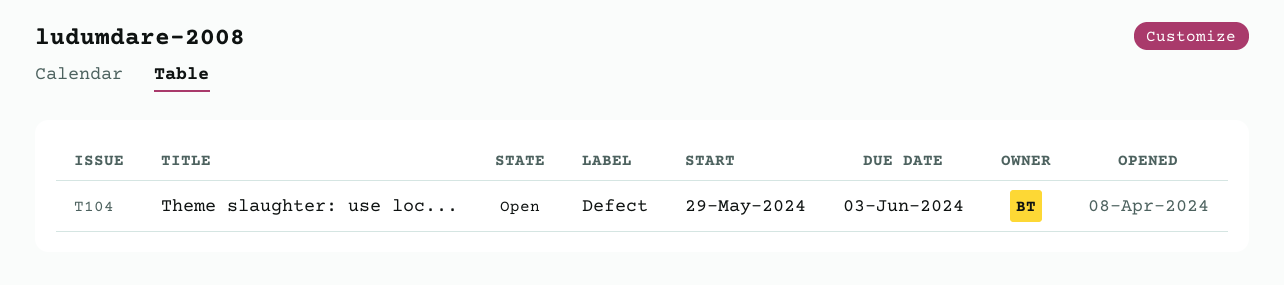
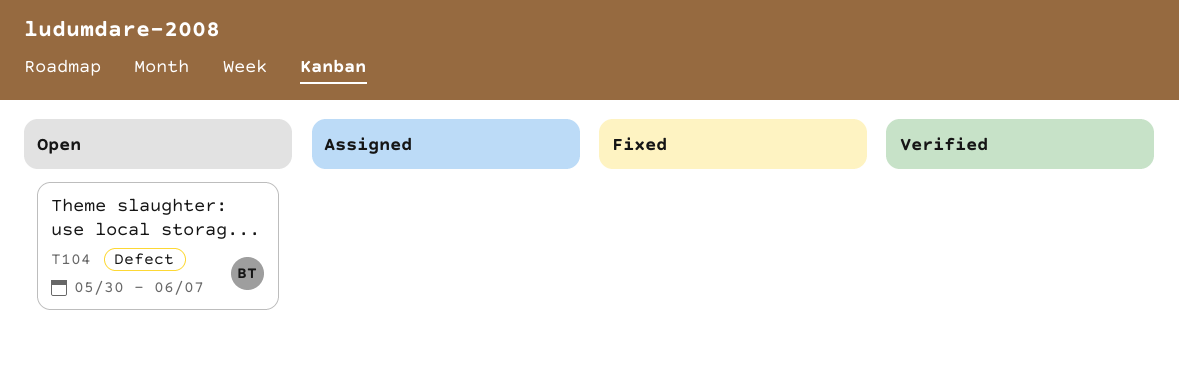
T104, start: May 29 -> May 30
T104, due: Jun 3 -> Jun 7

